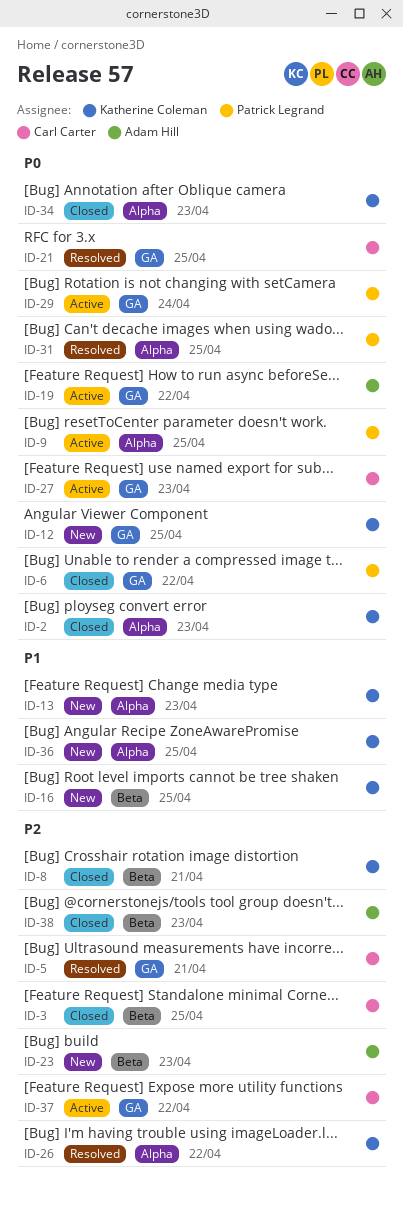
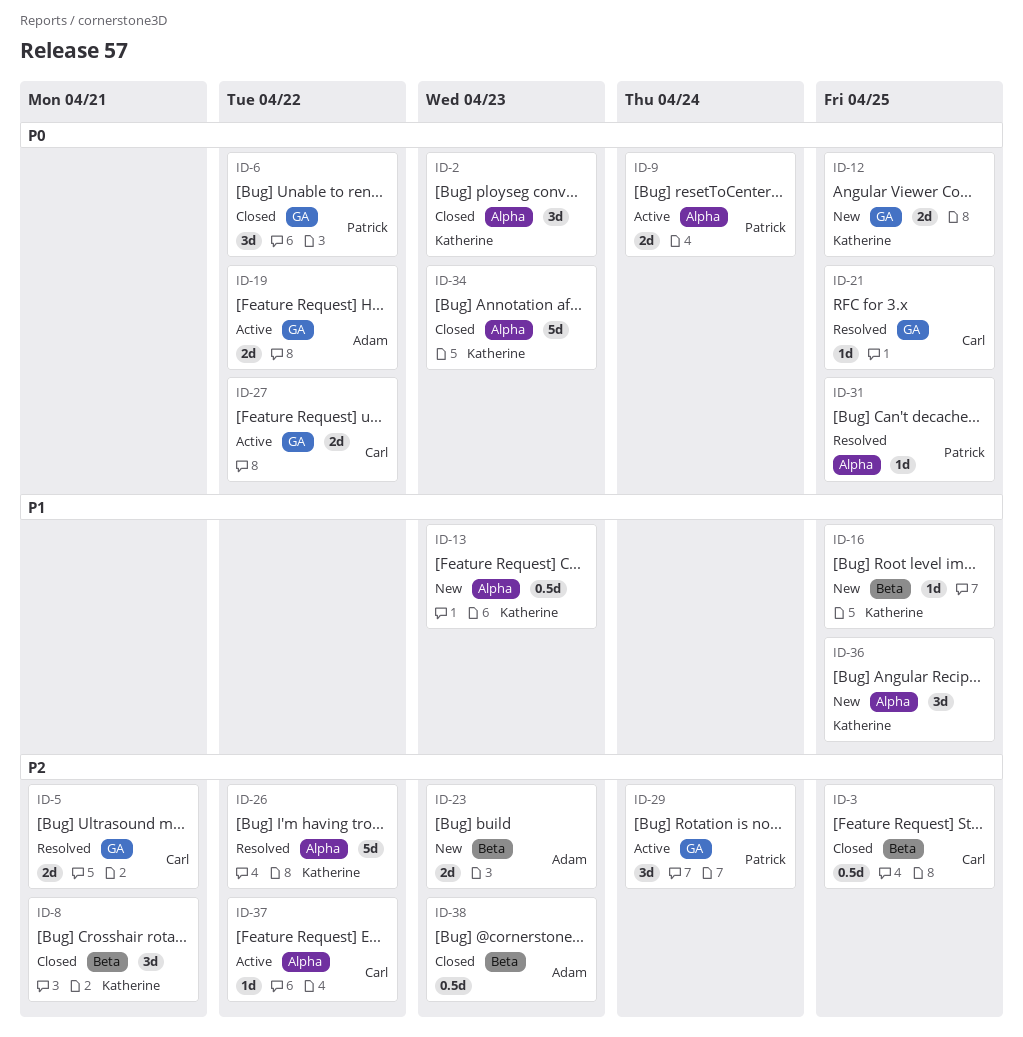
ID-9, due: Apr 25 -> Apr 24
ID-27, due: Apr 23 -> Apr 22
ID-29, priority: P0 -> P2
ID-37, label: GA -> Alpha

